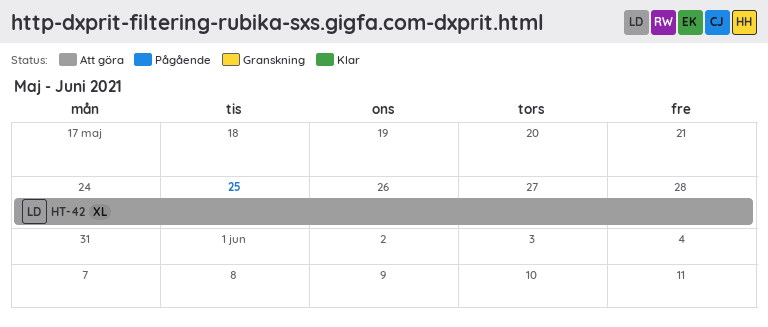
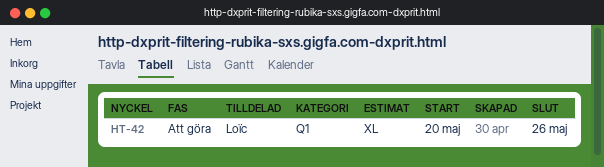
HT-42, start: May 24 -> May 20
HT-42, due: May 28 -> May 26

